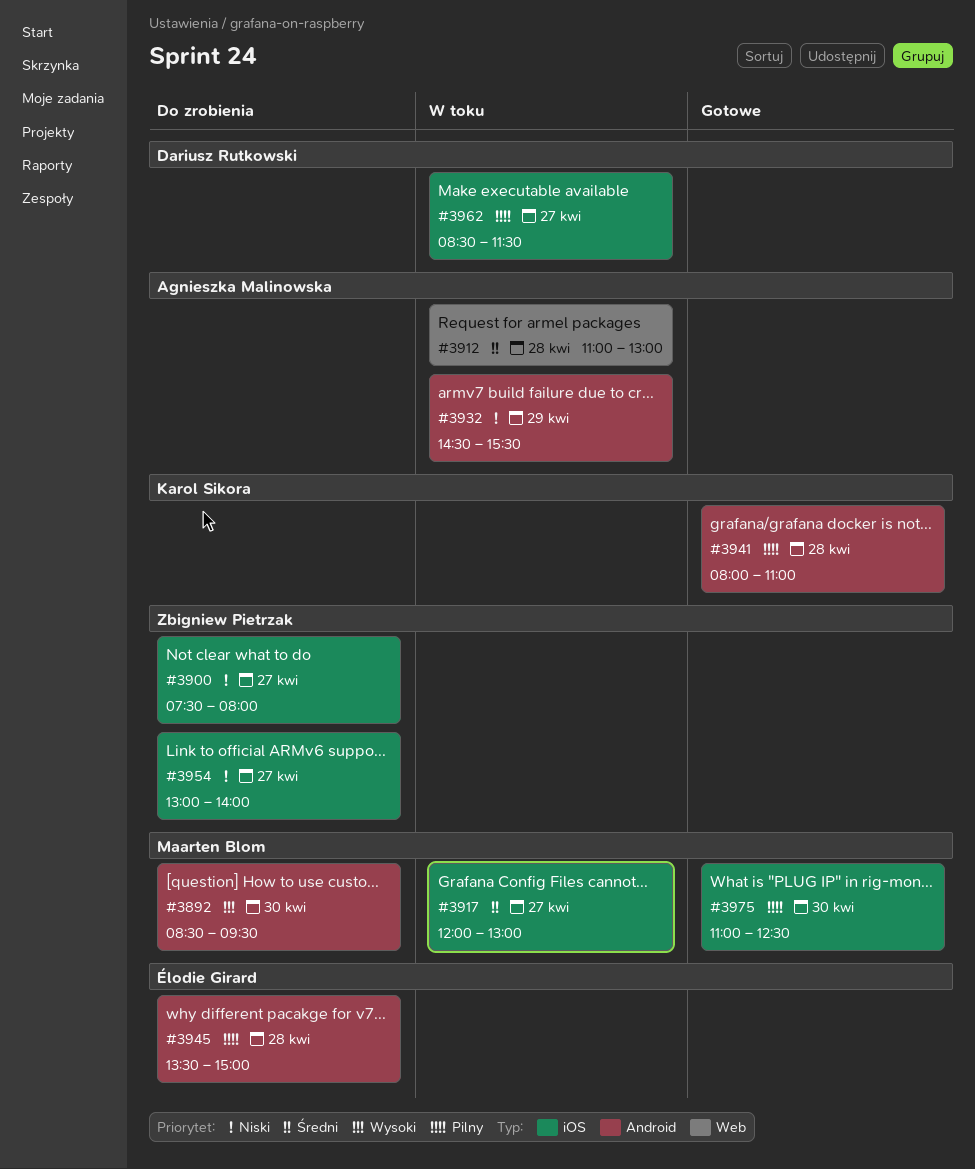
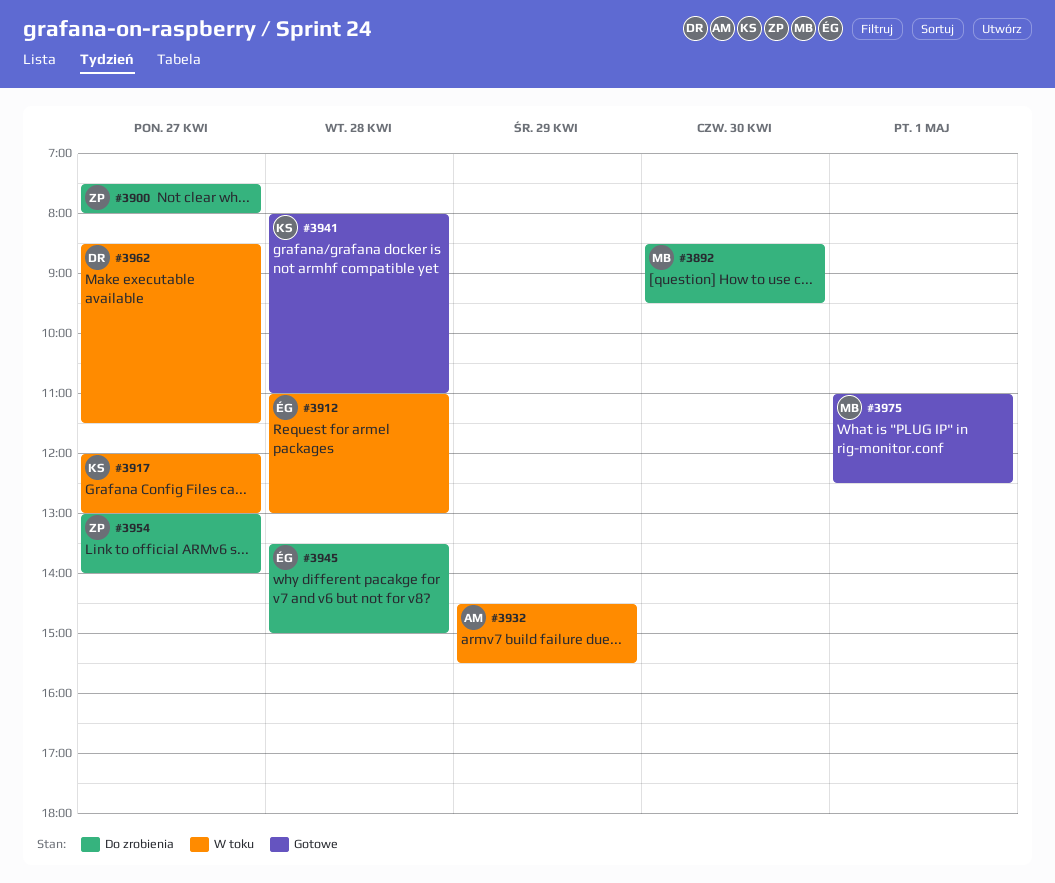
#3912, owner: Agnieszka Malinowska -> Élodie Girard
#3917, owner: Maarten Blom -> Karol Sikora
#3975, day: Apr 30 -> May 1

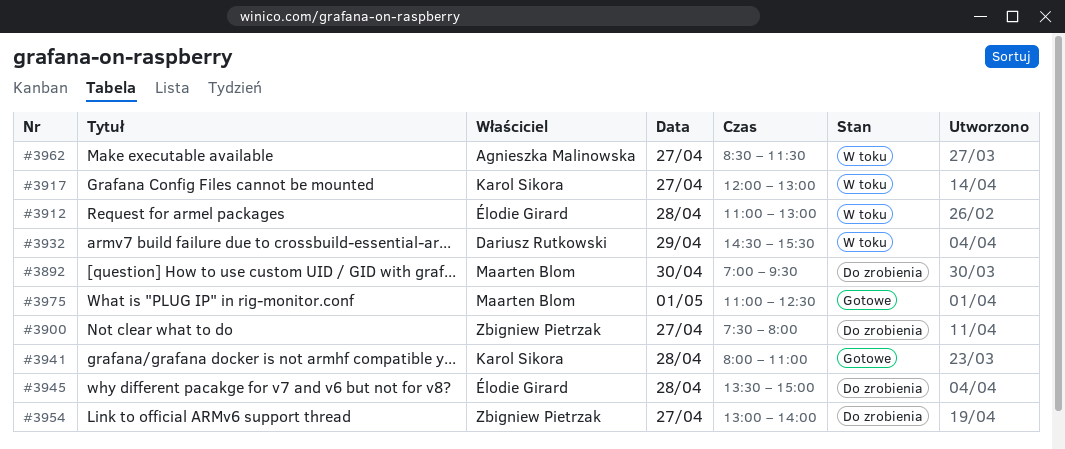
#3892, begins: 08:30 -> 07:00
#3932, owner: Agnieszka Malinowska -> Dariusz Rutkowski
#3962, owner: Dariusz Rutkowski -> Agnieszka Malinowska

